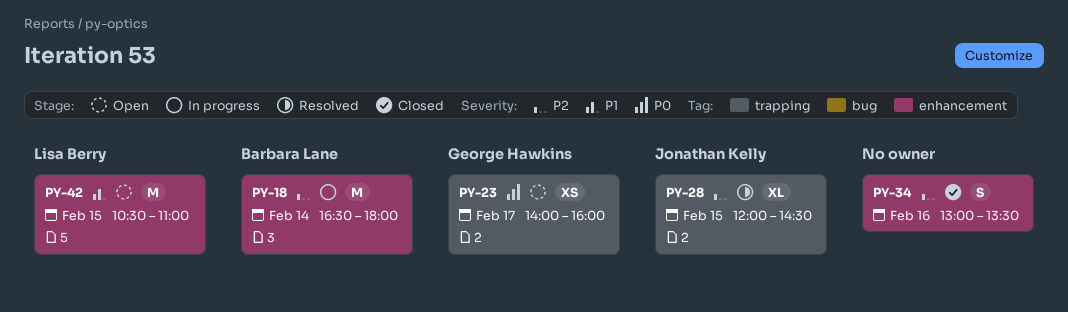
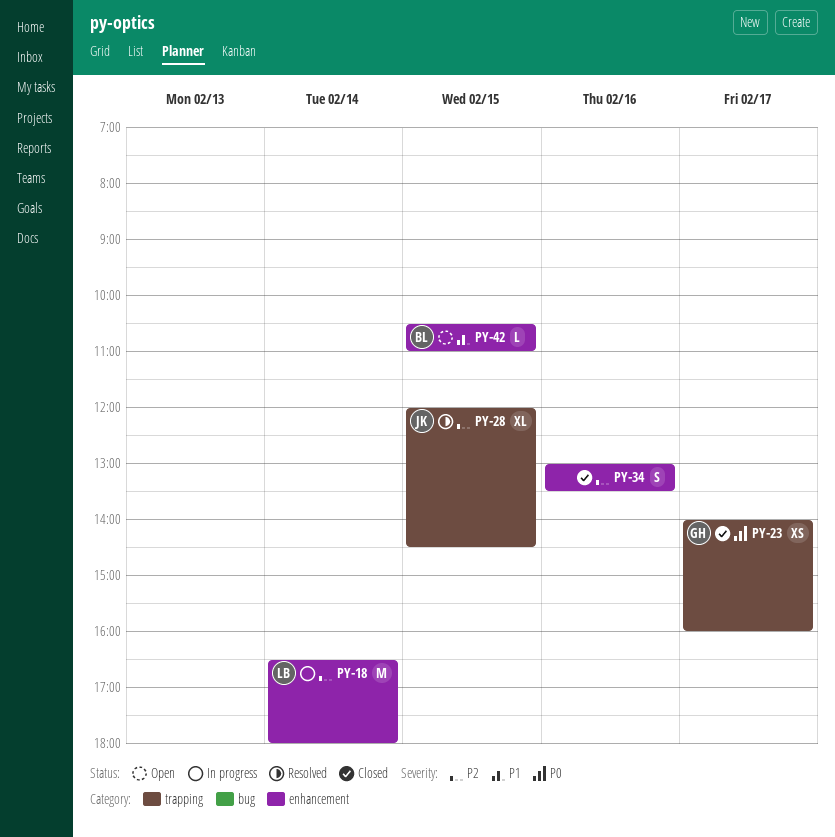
PY-18, owner: Barbara Lane -> Lisa Berry
PY-23, status: Open -> Closed
PY-42, owner: Lisa Berry -> Barbara Lane
PY-42, estimate: M -> L

